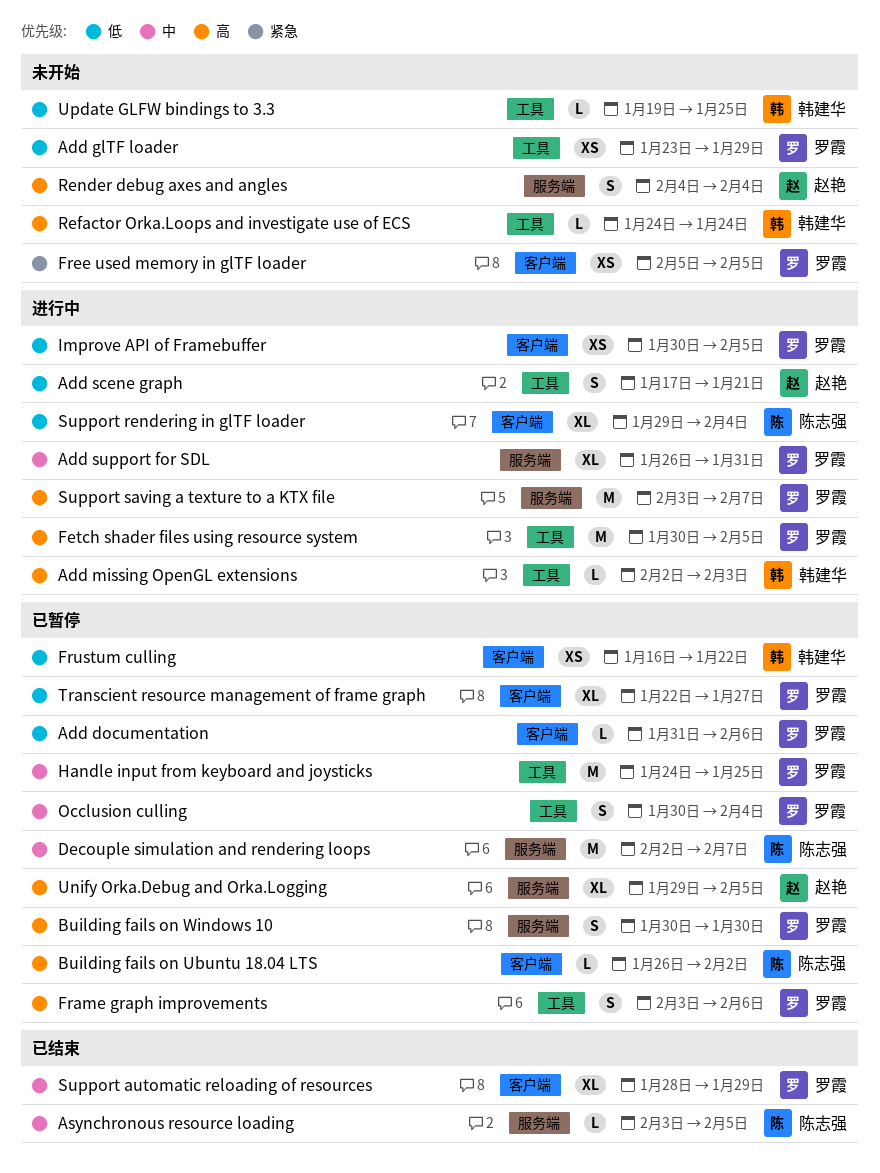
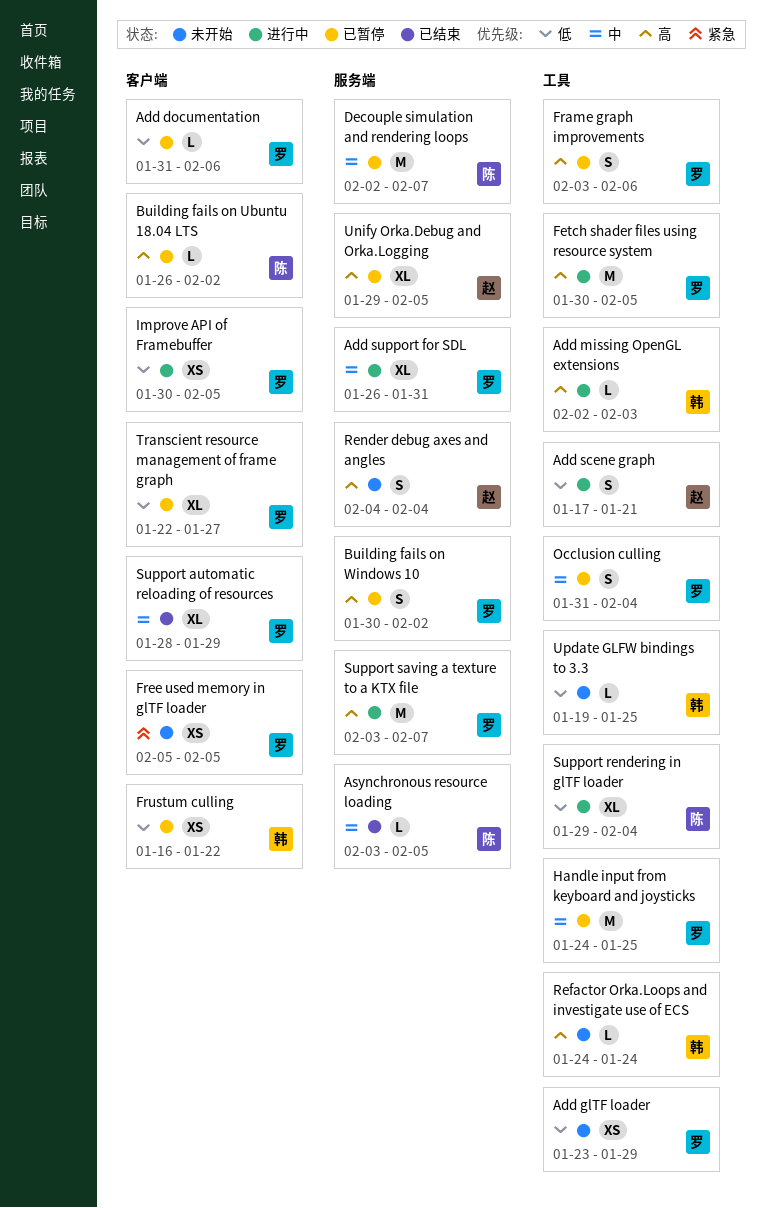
Building fails on Windows 10, due: Jan 30 -> Feb 2
Occlusion culling, start: Jan 30 -> Jan 31
Support rendering in glTF loader, label: 客户端 -> 工具

